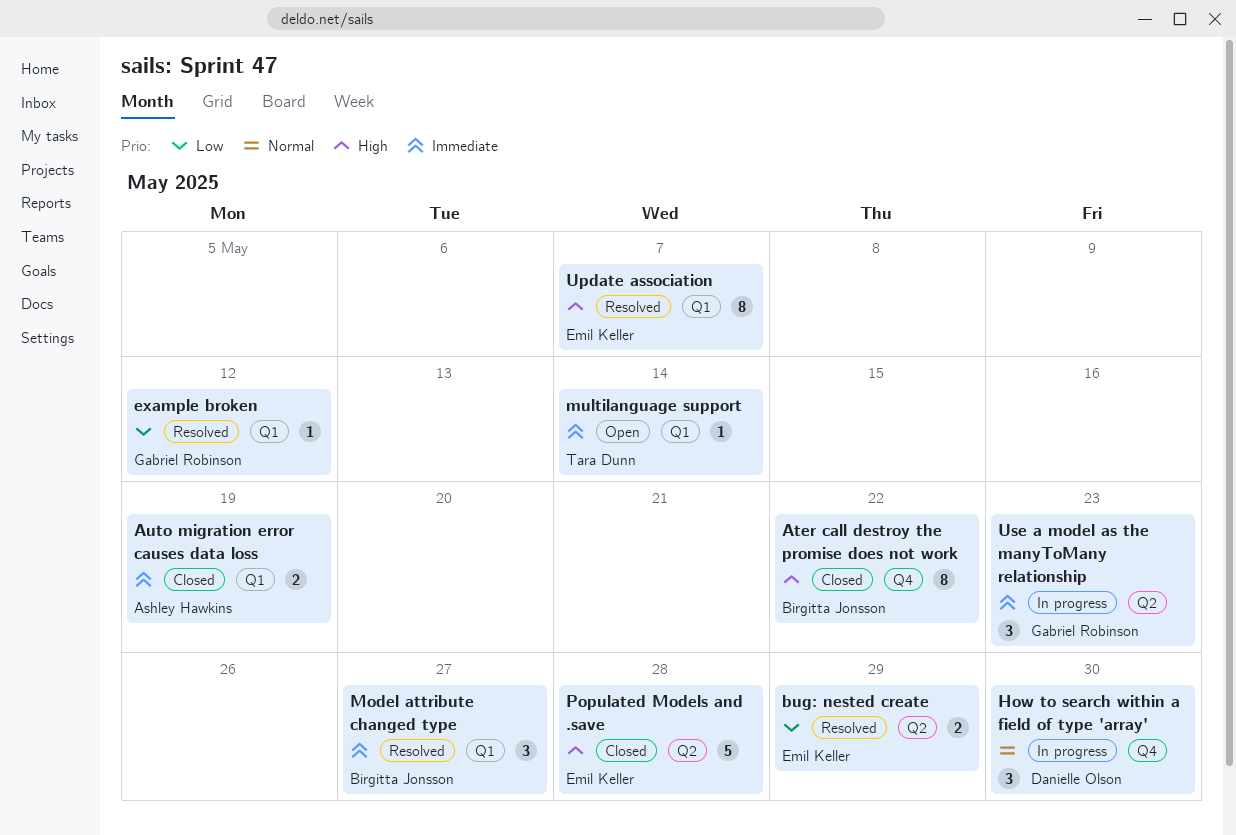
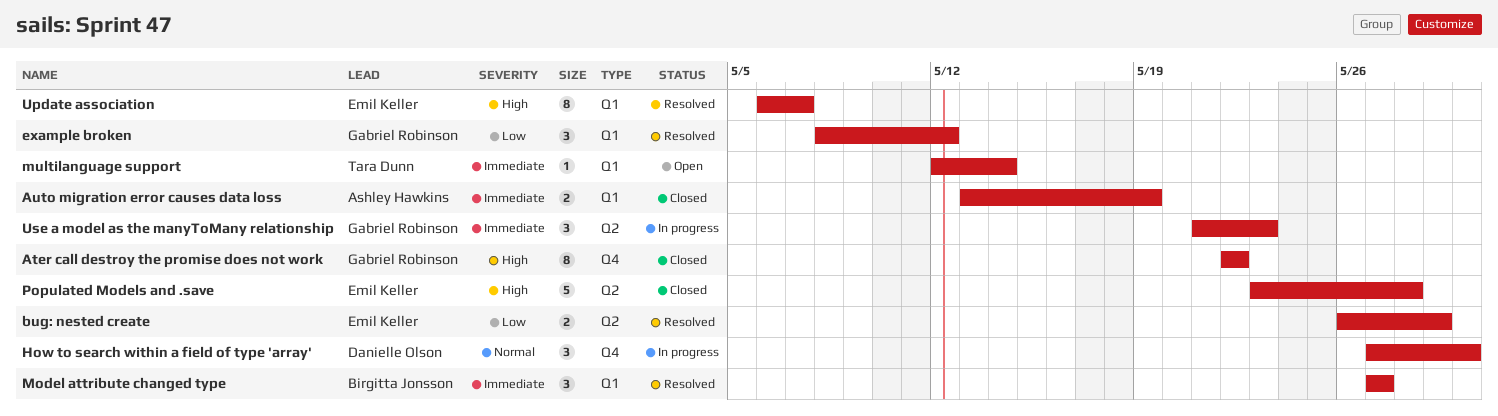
Ater call destroy the promise does not work, owner: Birgitta Jonsson -> Gabriel Robinson
example broken, estimate: 1 -> 3

